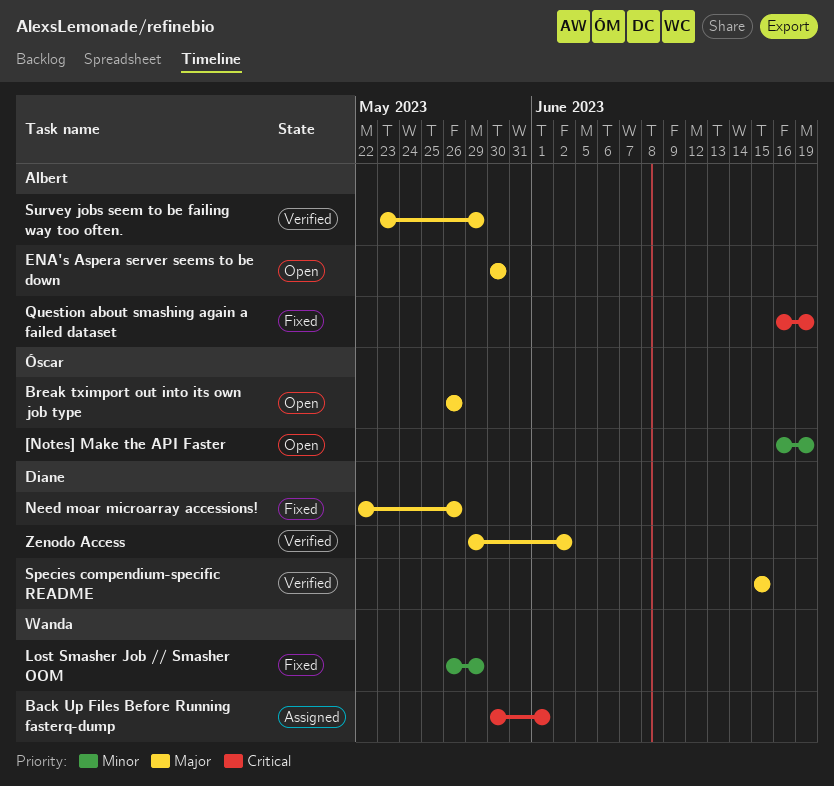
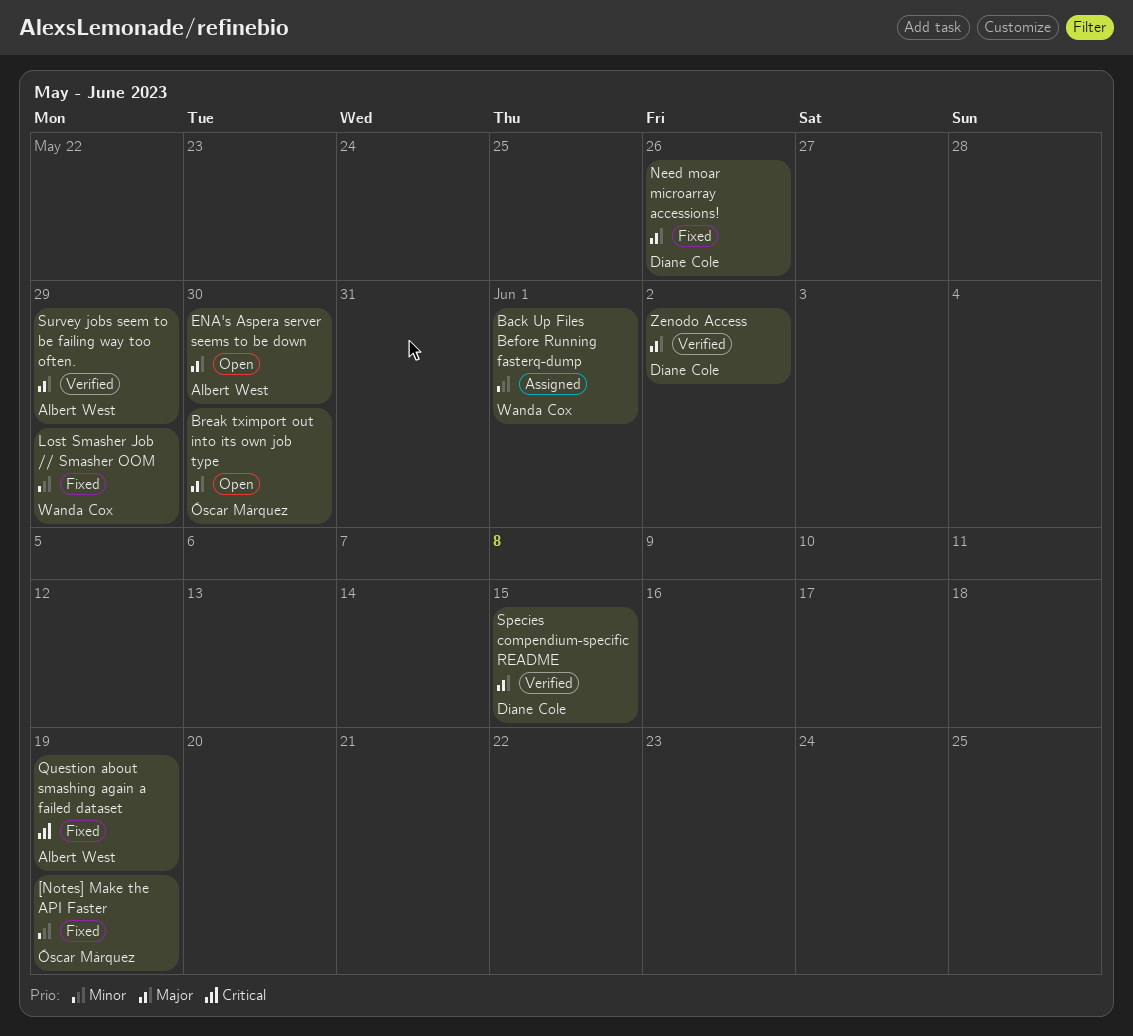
[Notes] Make the API Faster, status: Open -> Fixed
Back Up Files Before Running fasterq-dump, priority: Critical -> Minor
Break tximport out into its own job type, due: May 26 -> May 30

